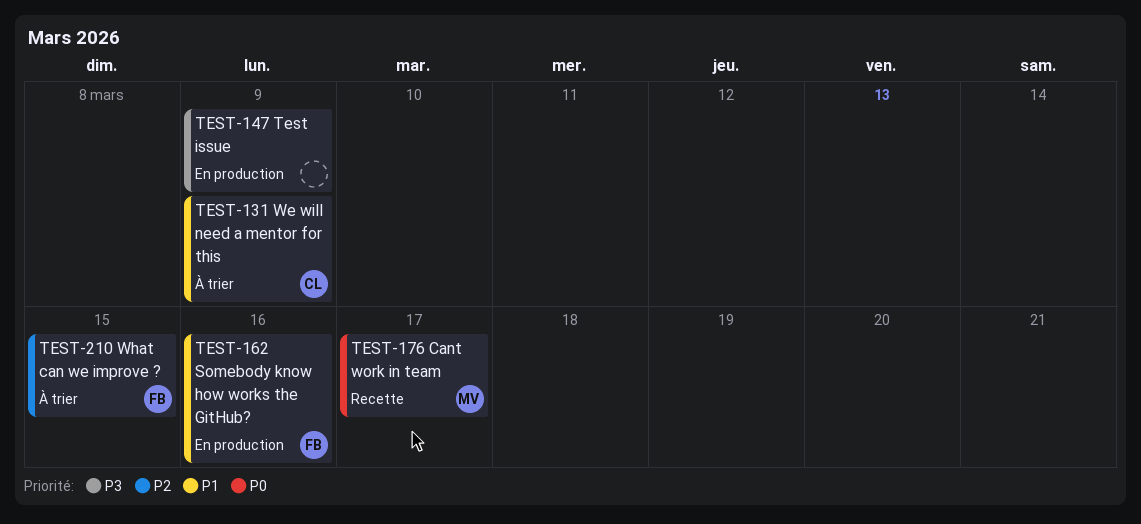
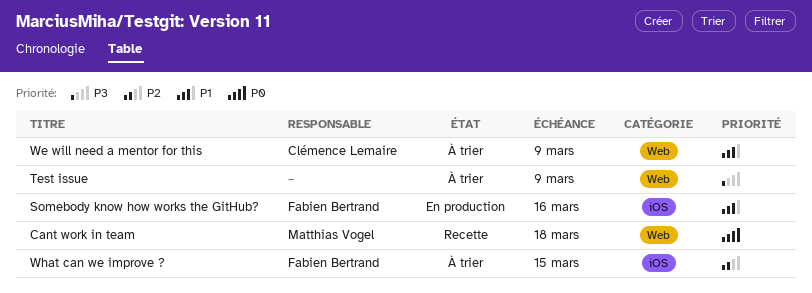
Cant work in team, due: Mar 17 -> Mar 18
Test issue, status: En production -> À trier

